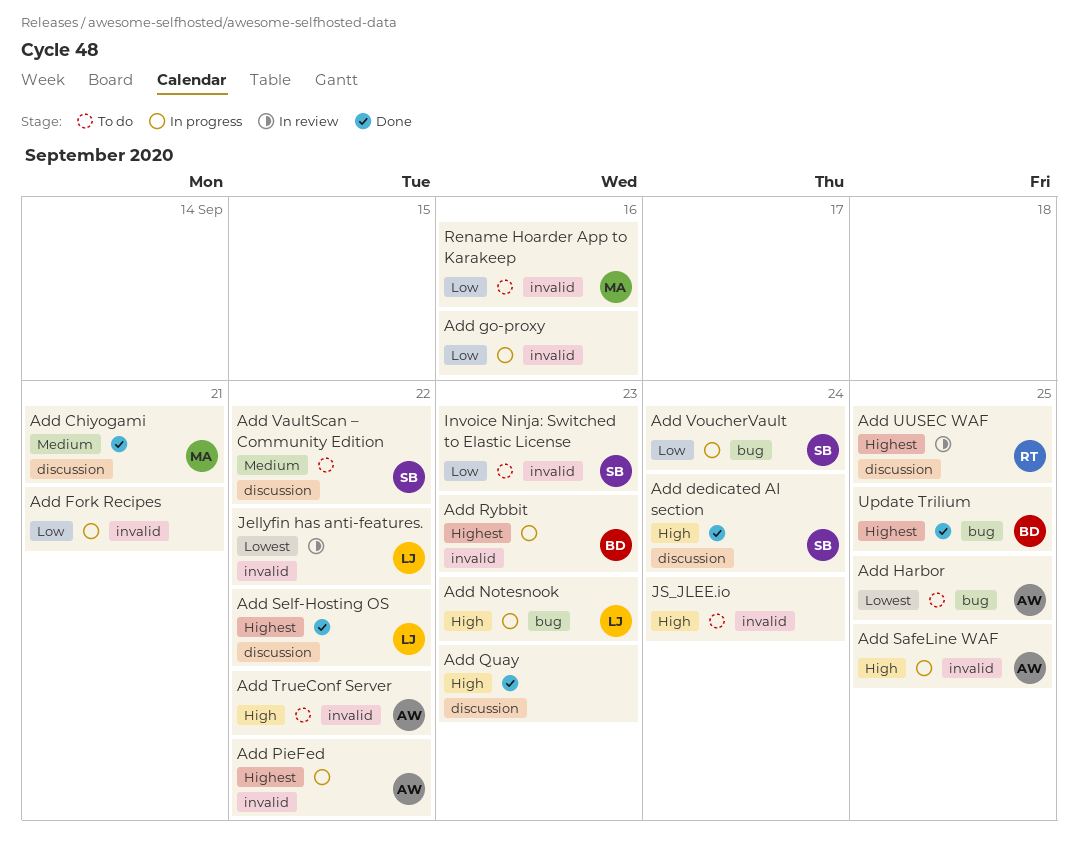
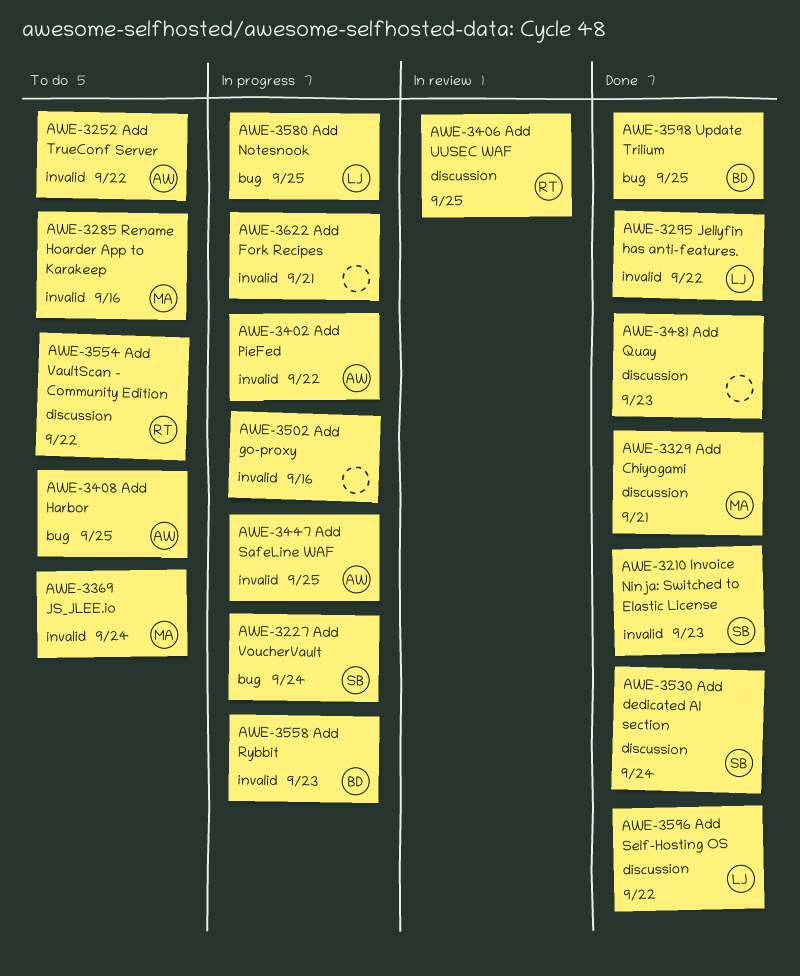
Add Notesnook, due: Sep 23 -> Sep 25
Add VaultScan – Community Edition, owner: SB -> RT
Invoice Ninja: Switched to Elastic License, status: To do -> Done
Jellyfin has anti-features., status: In review -> Done
JS_JLEE.io, owner: none -> MA

